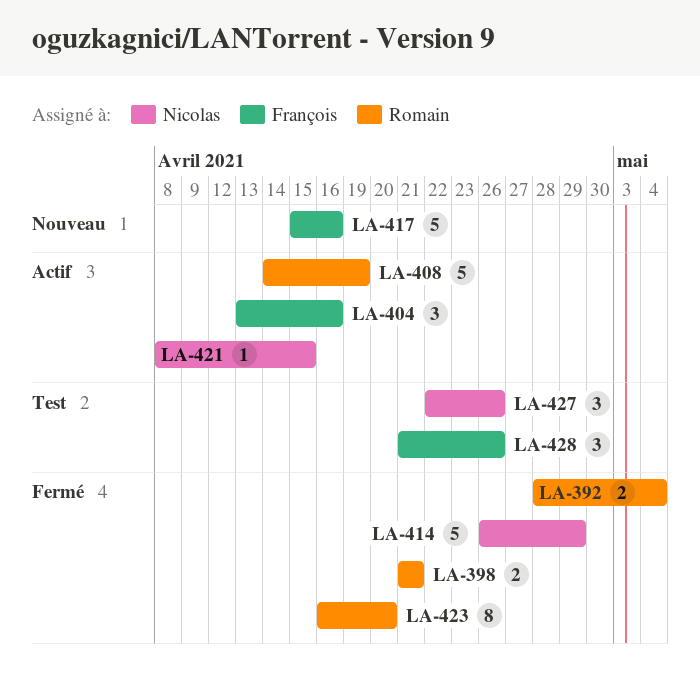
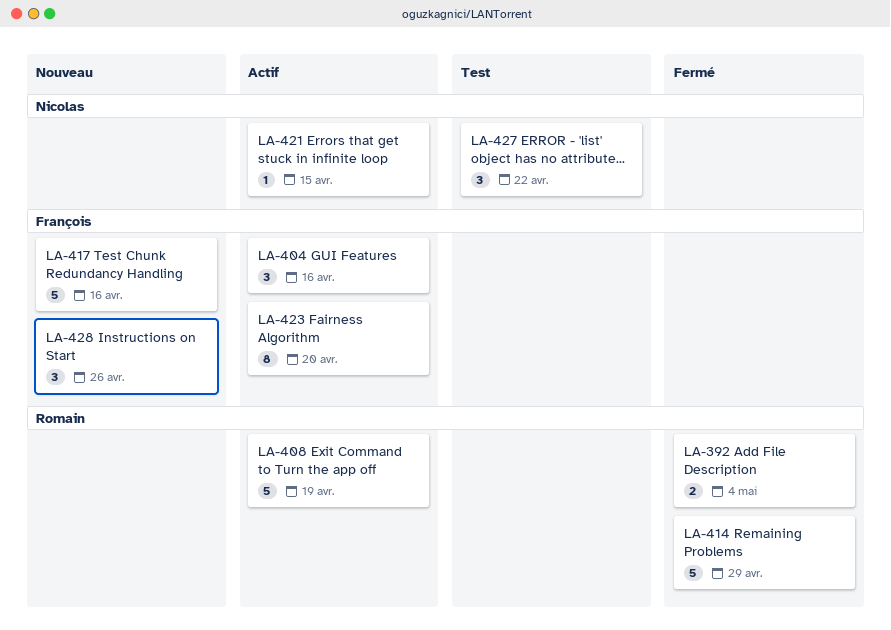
LA-398: present -> none
LA-414, owner: Nicolas -> Romain
LA-423, status: Fermé -> Actif
LA-423, owner: Romain -> François
LA-427, due: Apr 26 -> Apr 22
LA-428, status: Test -> Nouveau

